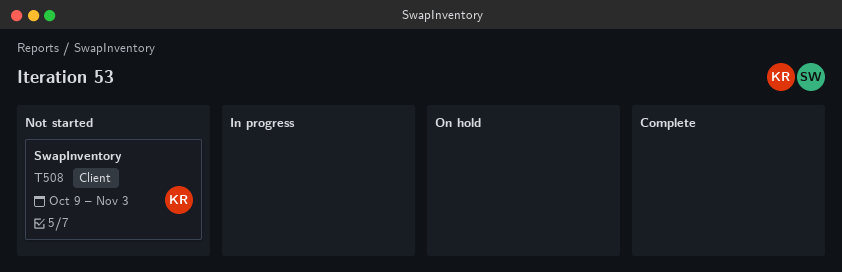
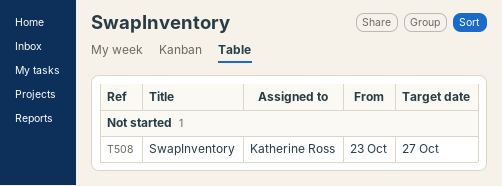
T508, start: Oct 9 -> Oct 23
T508, due: Nov 3 -> Oct 27

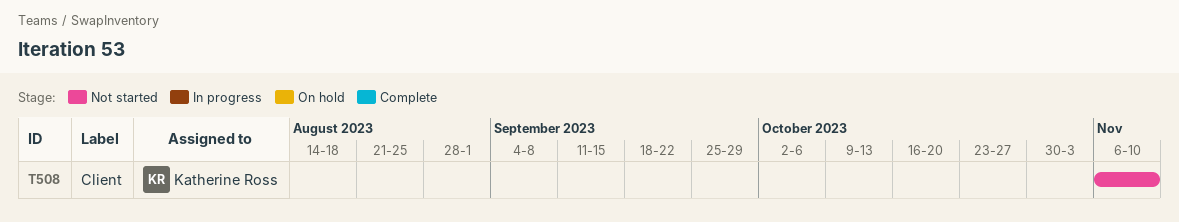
T508, start: Oct 23 -> Nov 6
T508, due: Oct 27 -> Nov 10

